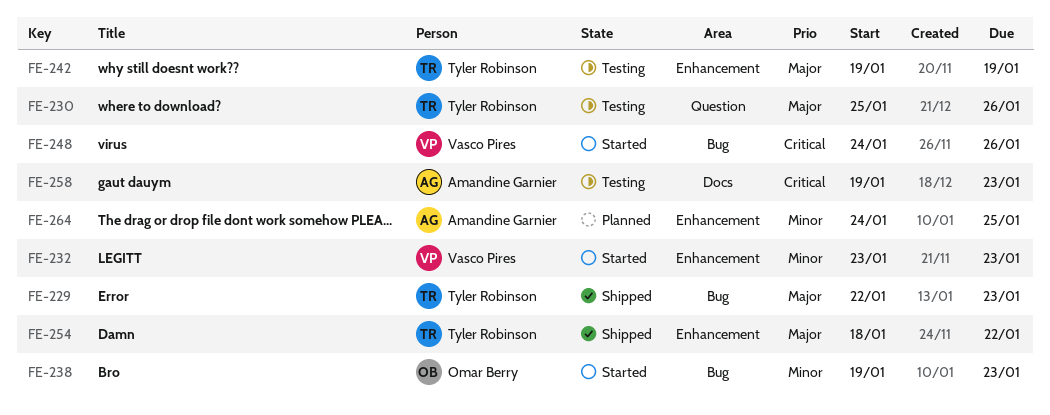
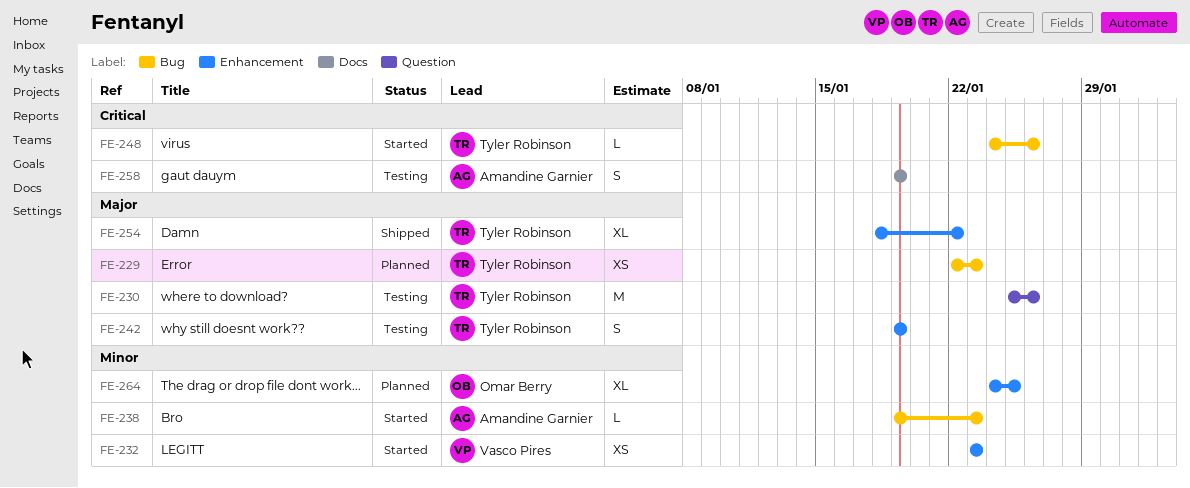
FE-229, status: Shipped -> Planned
FE-238, owner: Omar Berry -> Amandine Garnier
FE-248, owner: Vasco Pires -> Tyler Robinson
FE-258, due: Jan 23 -> Jan 19
FE-264, owner: Amandine Garnier -> Omar Berry

